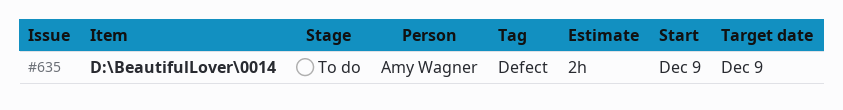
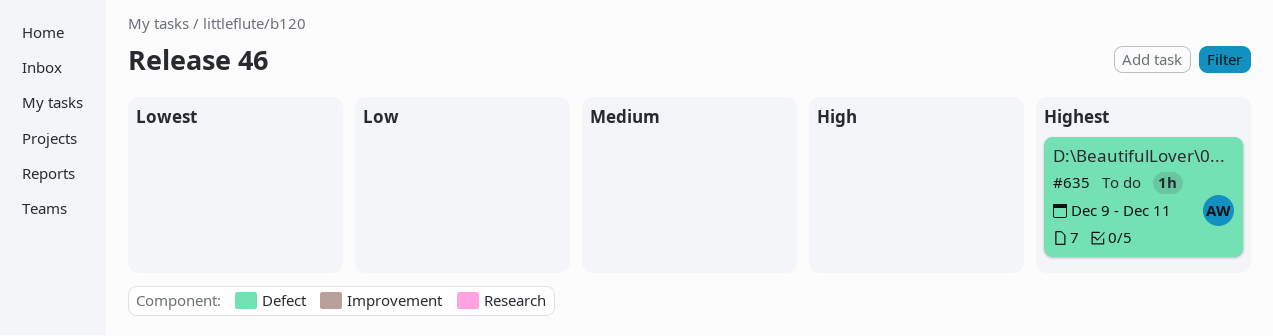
#635, estimate: 2h -> 1h
#635, due: Dec 9 -> Dec 11

